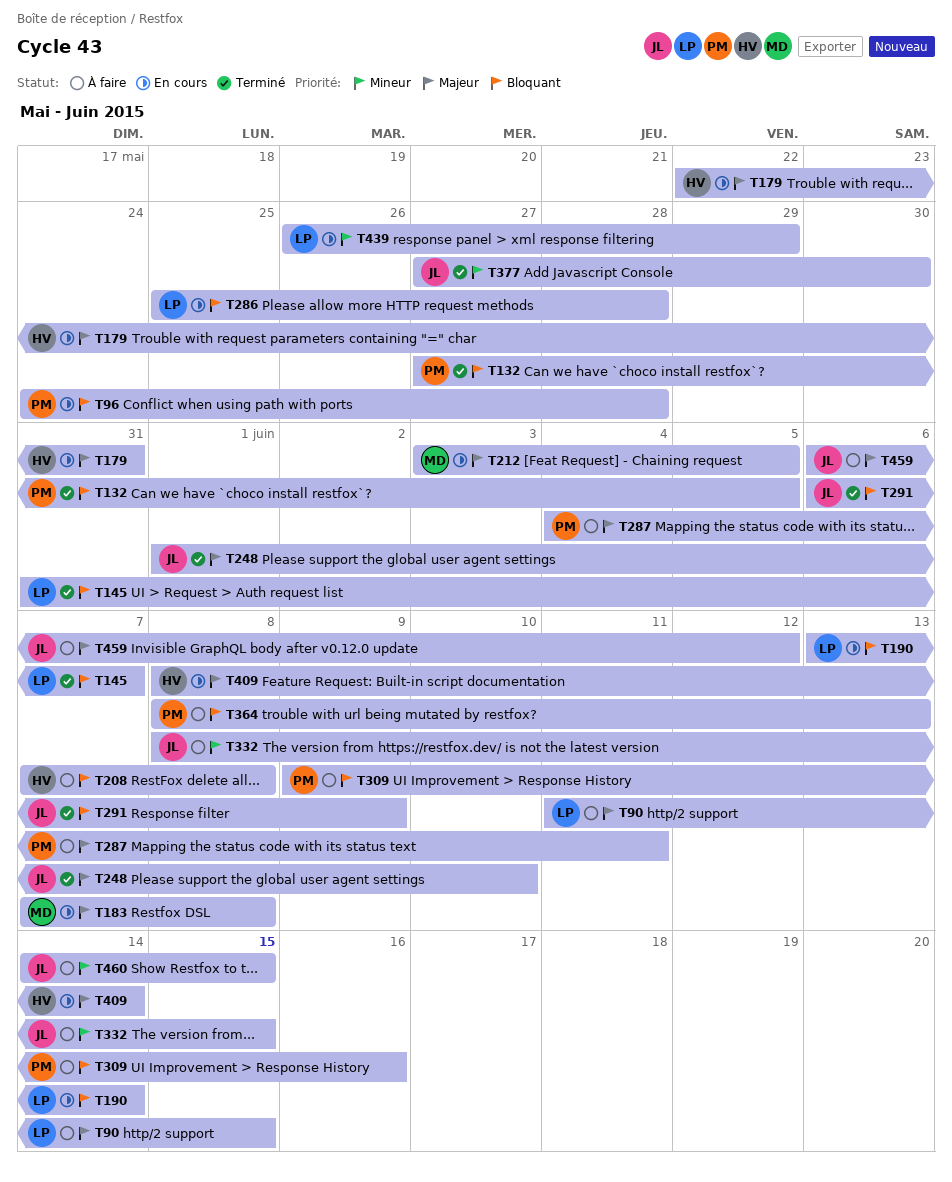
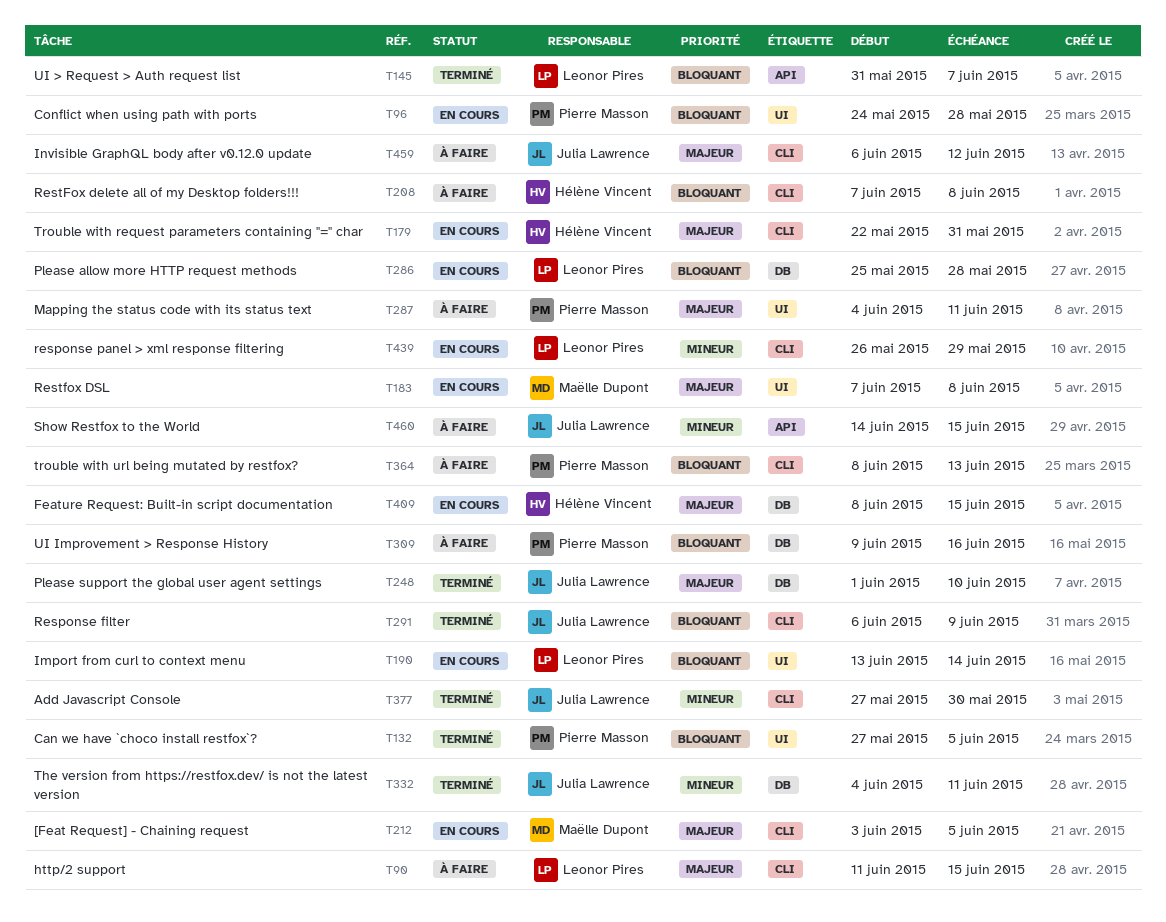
T332, status: À faire -> Terminé
T332, start: Jun 8 -> Jun 4
T332, due: Jun 15 -> Jun 11
T409, due: Jun 14 -> Jun 15

